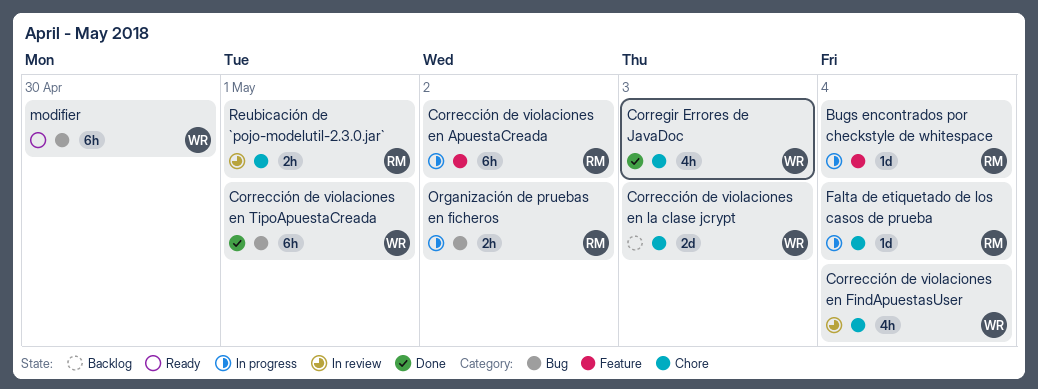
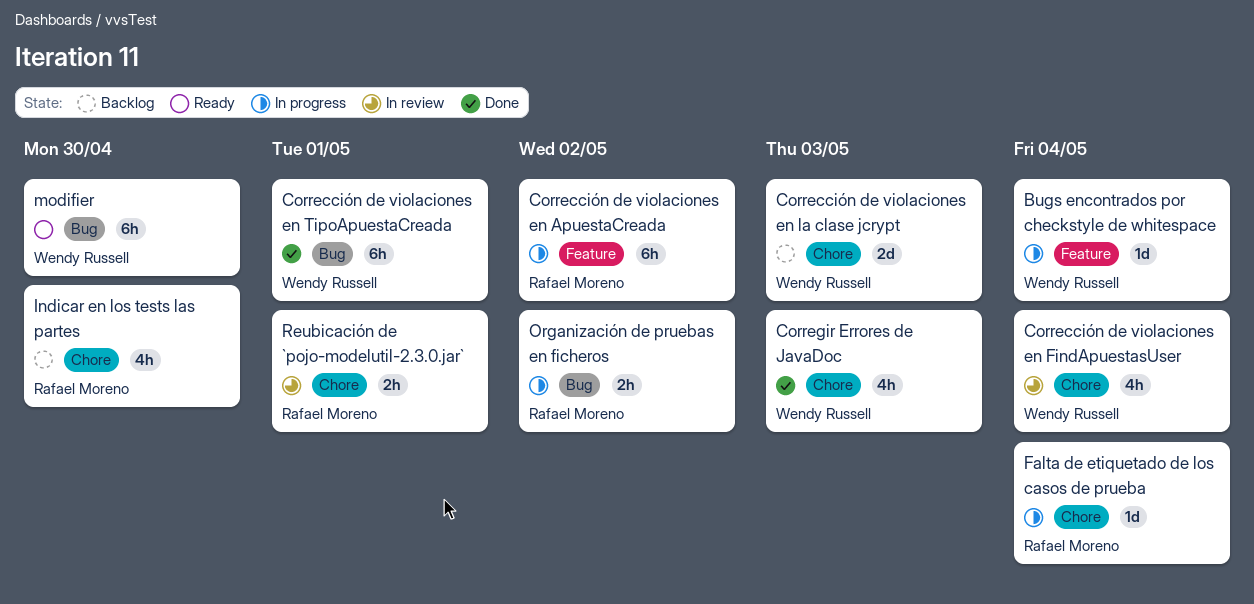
Bugs encontrados por checkstyle de whitespace, owner: Rafael Moreno -> Wendy Russell
Indicar en los tests las partes: none -> present

